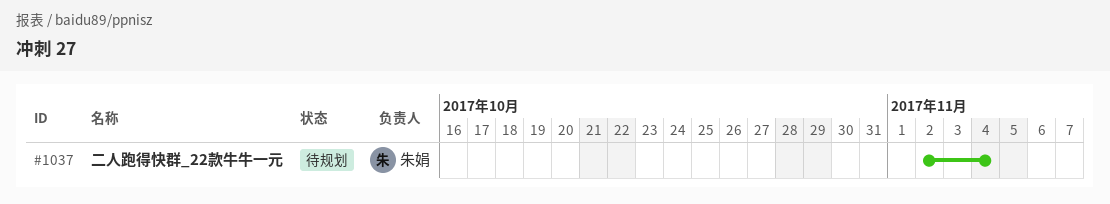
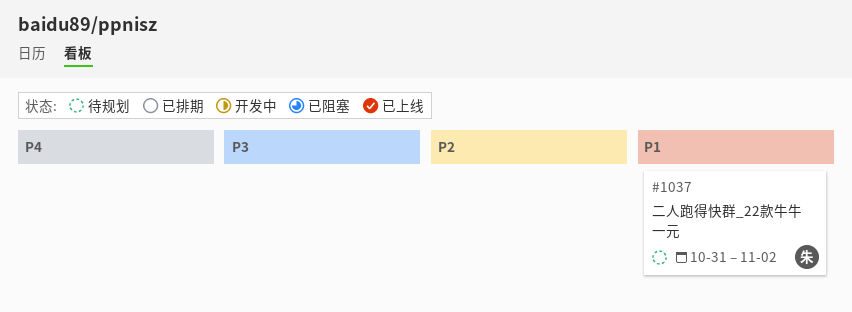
#1037, start: Nov 2 -> Oct 31
#1037, due: Nov 4 -> Nov 2

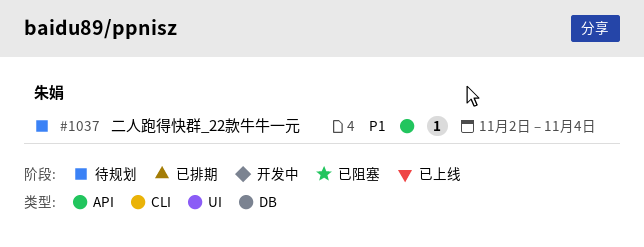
#1037, start: Oct 31 -> Nov 2
#1037, due: Nov 2 -> Nov 4

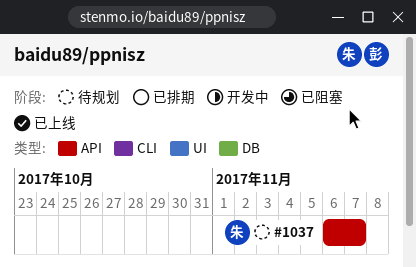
#1037, start: Nov 2 -> Nov 6
#1037, due: Nov 4 -> Nov 7

